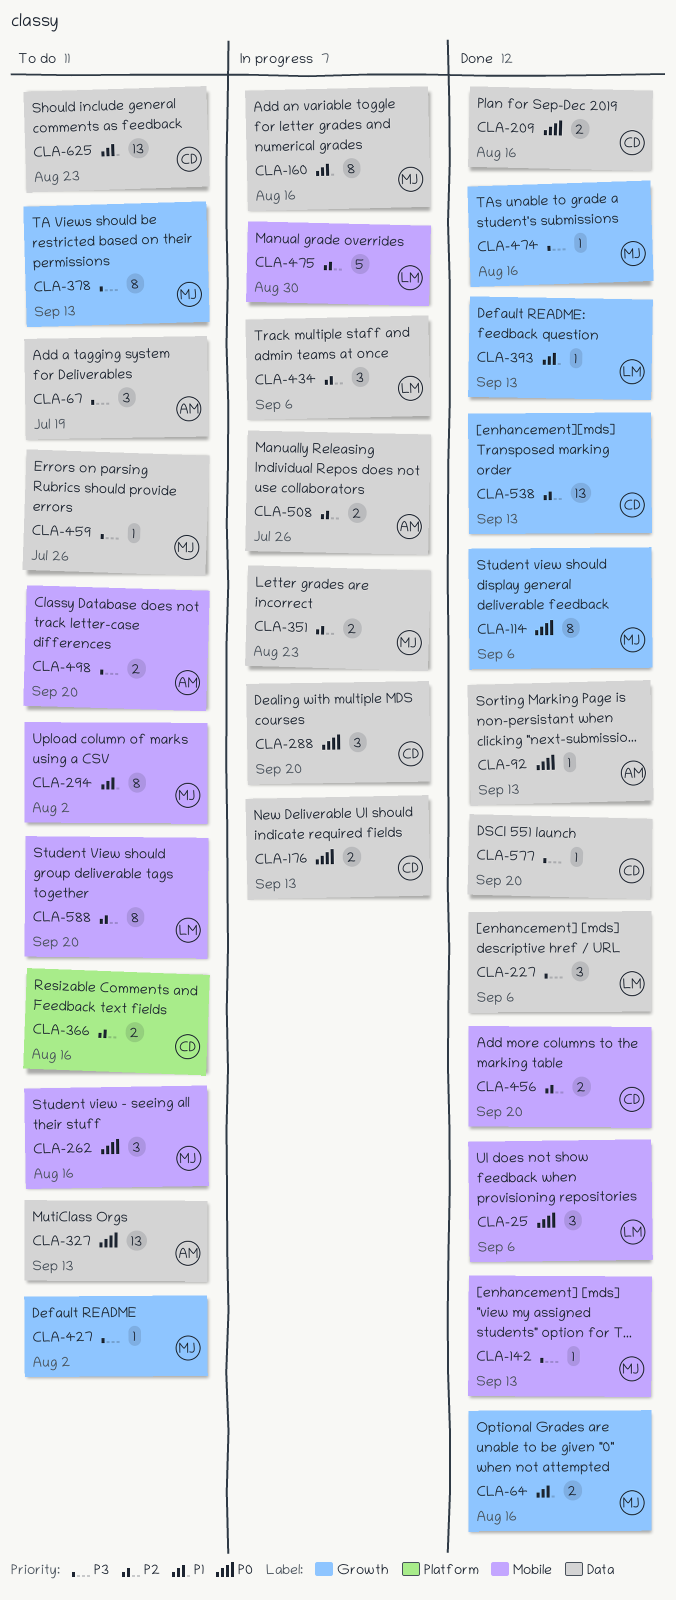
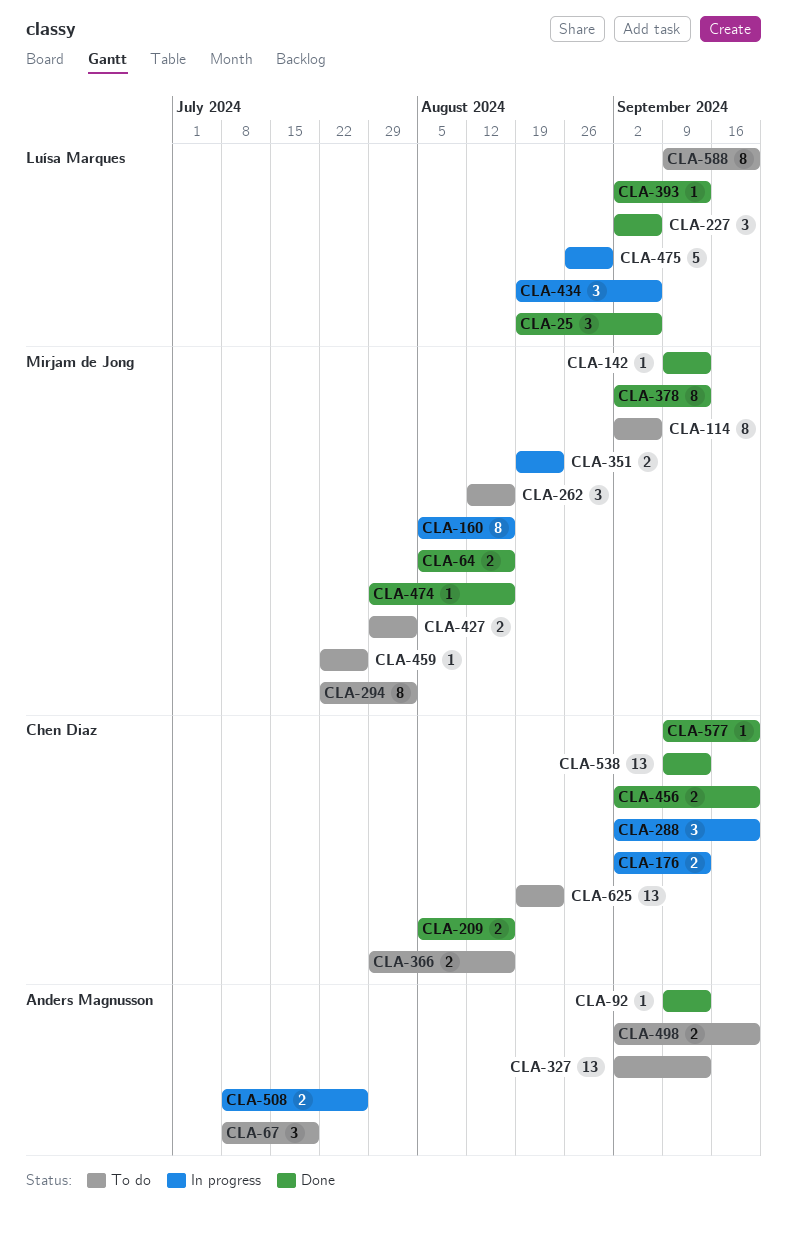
CLA-114, status: Done -> To do
CLA-378, status: To do -> Done
CLA-427, estimate: 1 -> 2

